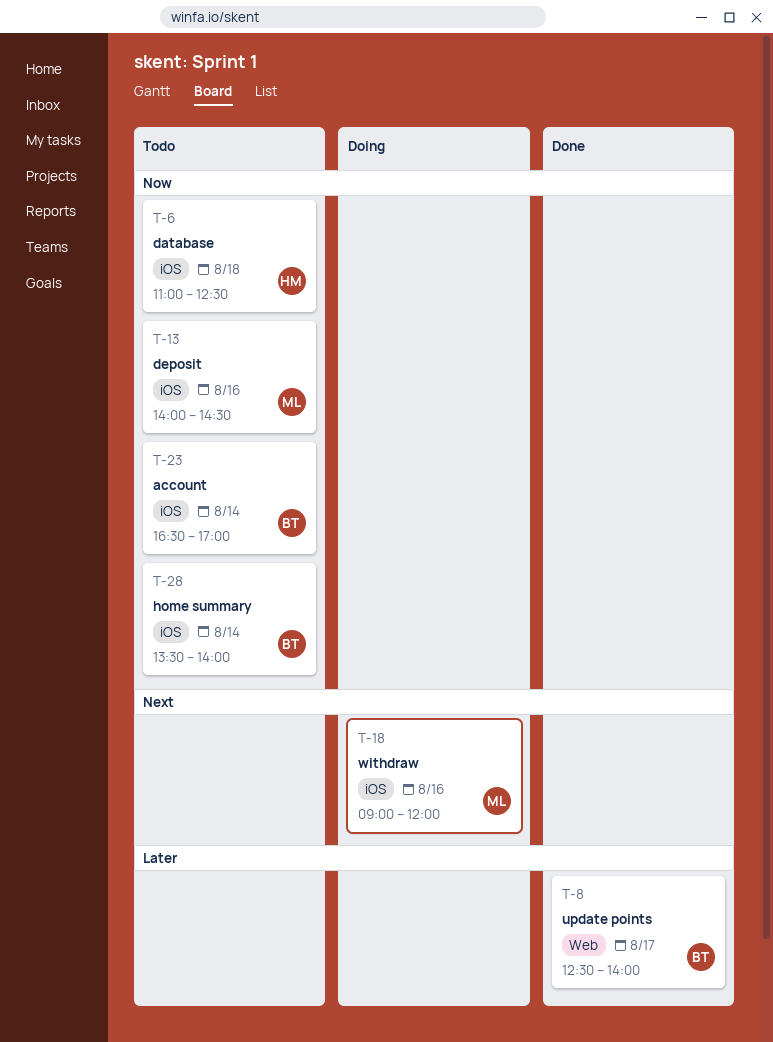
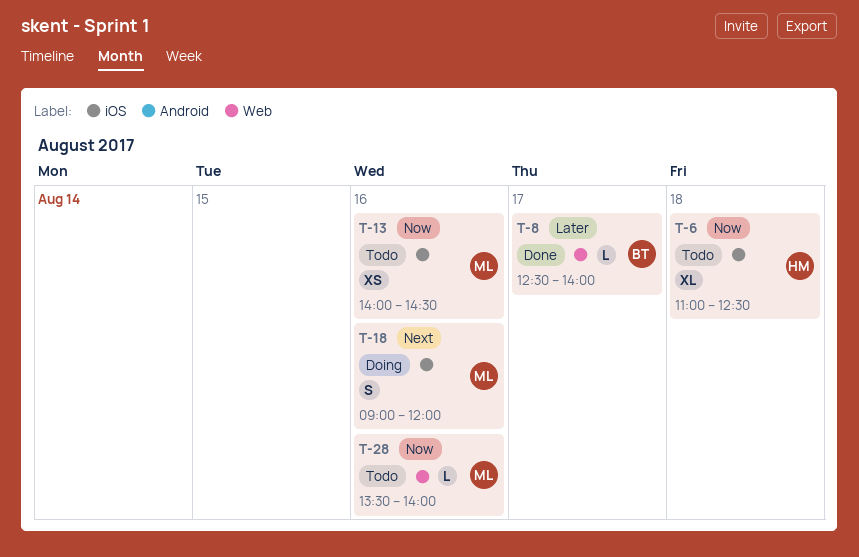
T-23: present -> none
T-28, owner: BT -> ML
T-28, label: iOS -> Web
T-28, day: Aug 14 -> Aug 16

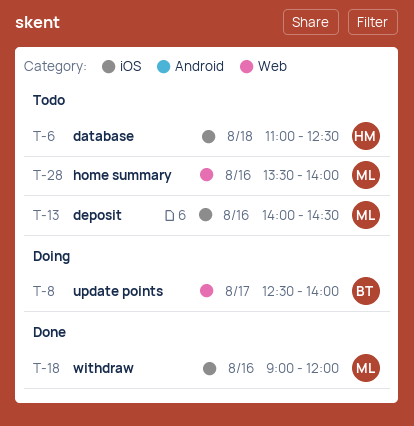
T-8, status: Done -> Doing
T-18, status: Doing -> Done

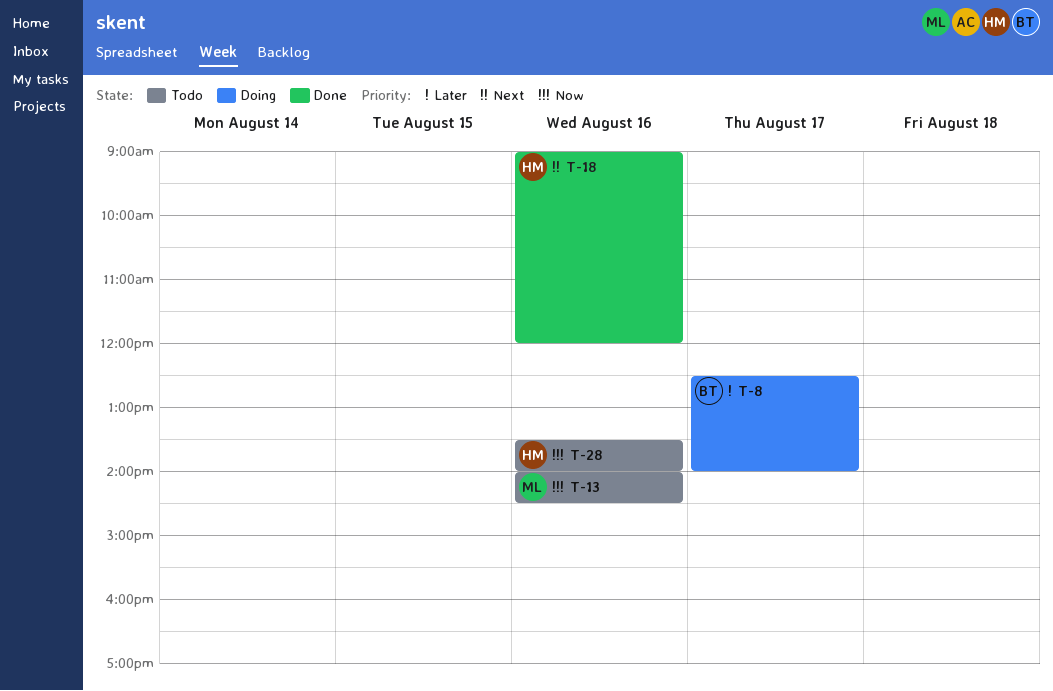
T-6: present -> none
T-18, owner: ML -> HM
T-28, owner: ML -> HM

